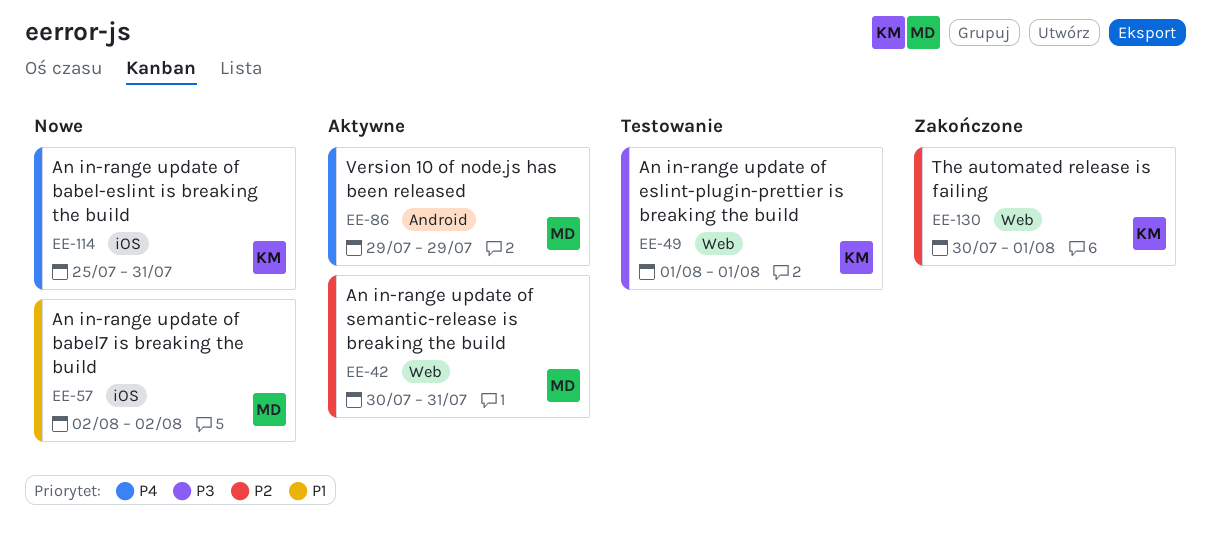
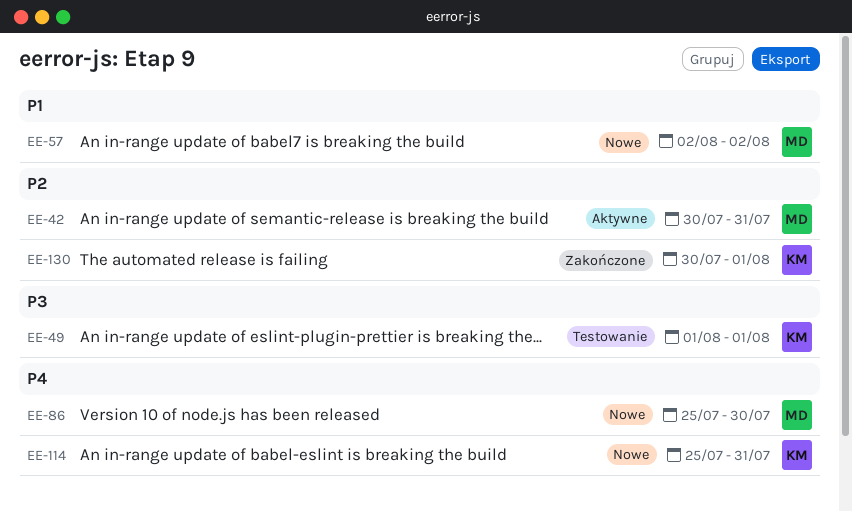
EE-86, status: Aktywne -> Nowe
EE-86, start: Jul 29 -> Jul 25
EE-86, due: Jul 29 -> Jul 30

